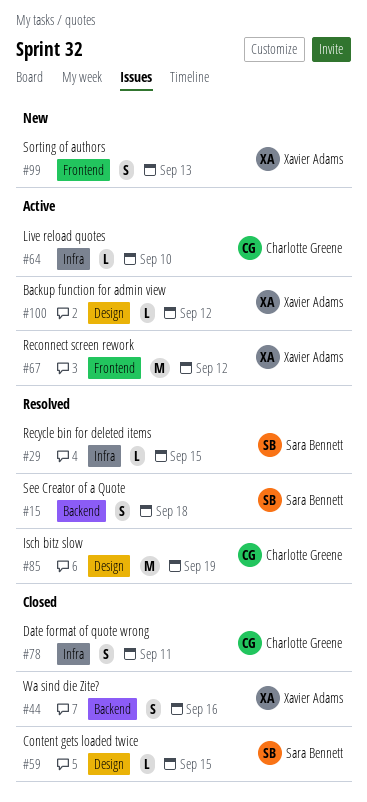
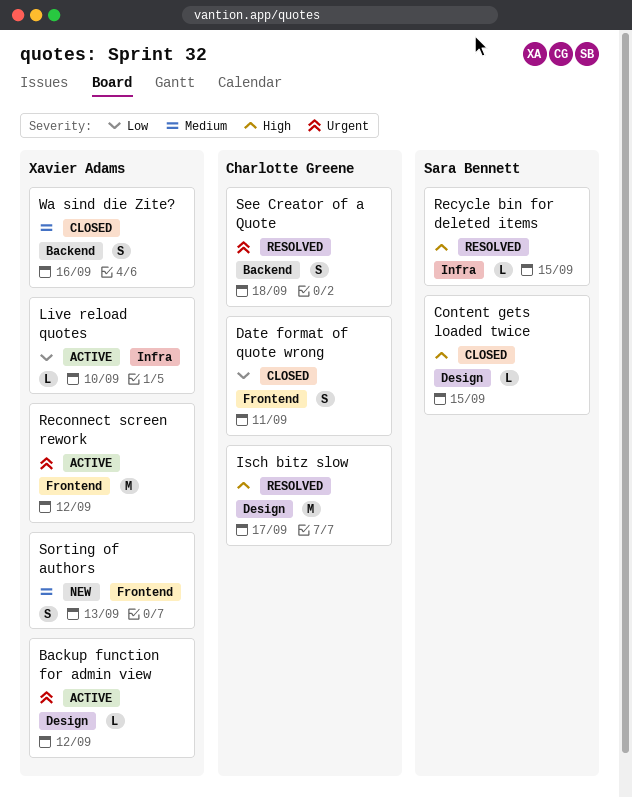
Date format of quote wrong, label: Infra -> Frontend
Isch bitz slow, due: Sep 19 -> Sep 17
Live reload quotes, owner: Charlotte Greene -> Xavier Adams
See Creator of a Quote, owner: Sara Bennett -> Charlotte Greene

